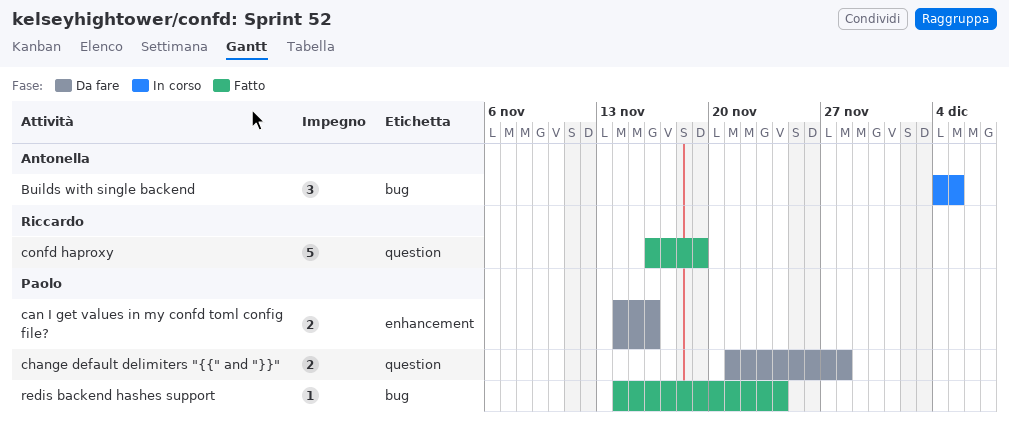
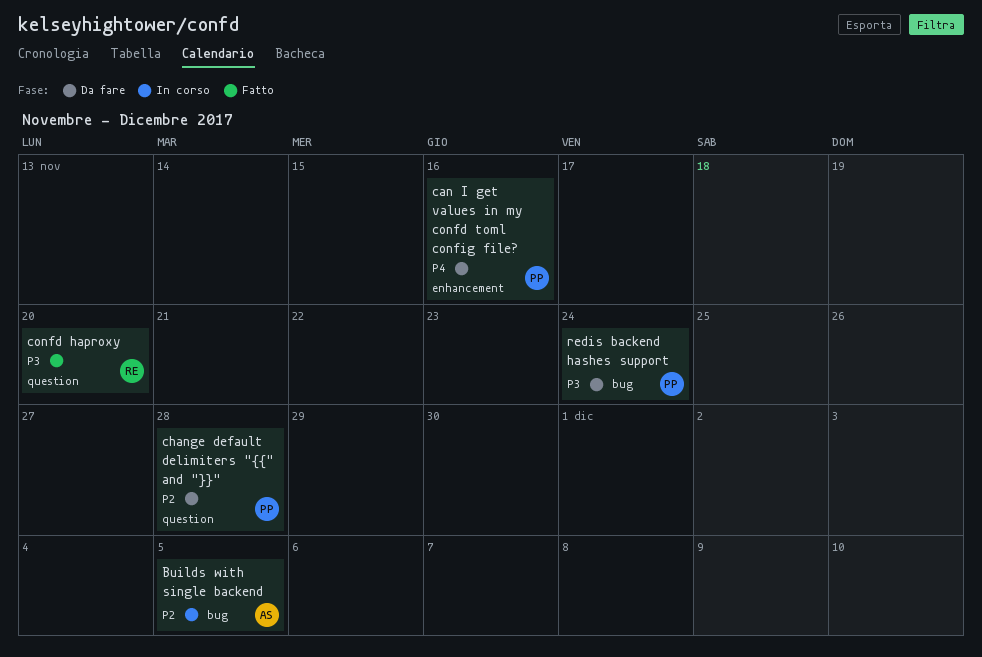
confd haproxy, due: Nov 19 -> Nov 20
redis backend hashes support, status: Fatto -> Da fare

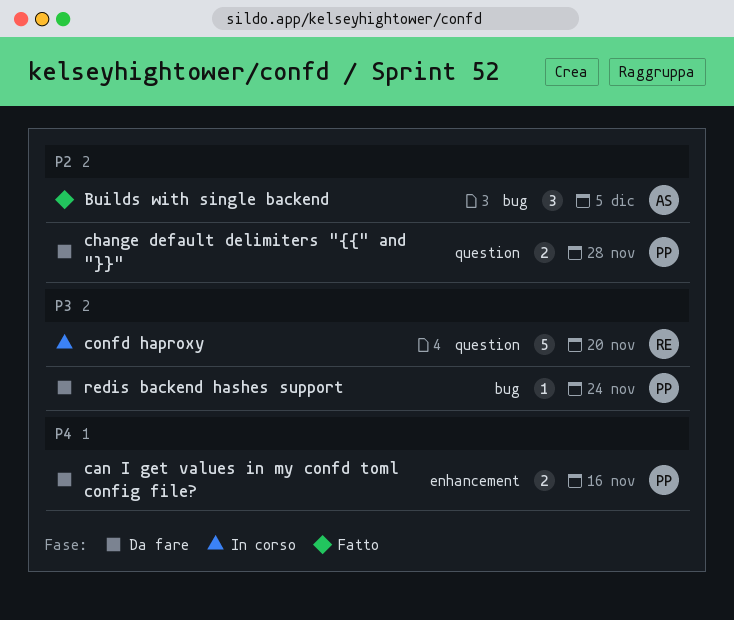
Builds with single backend, status: In corso -> Fatto
confd haproxy, status: Fatto -> In corso

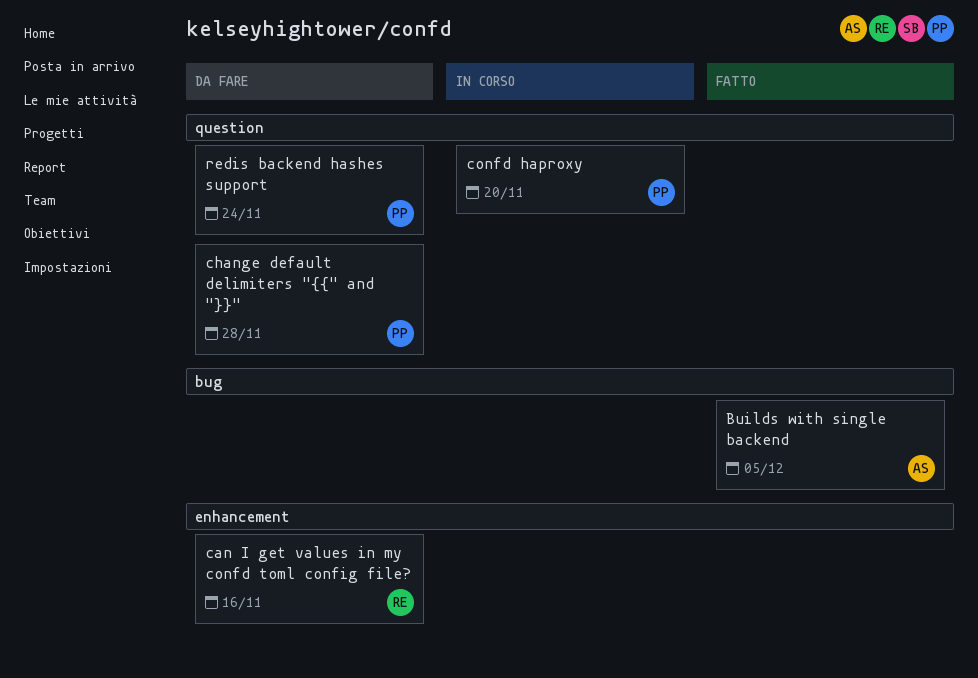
can I get values in my confd toml config file?, owner: PP -> RE
confd haproxy, owner: RE -> PP
redis backend hashes support, label: bug -> question

